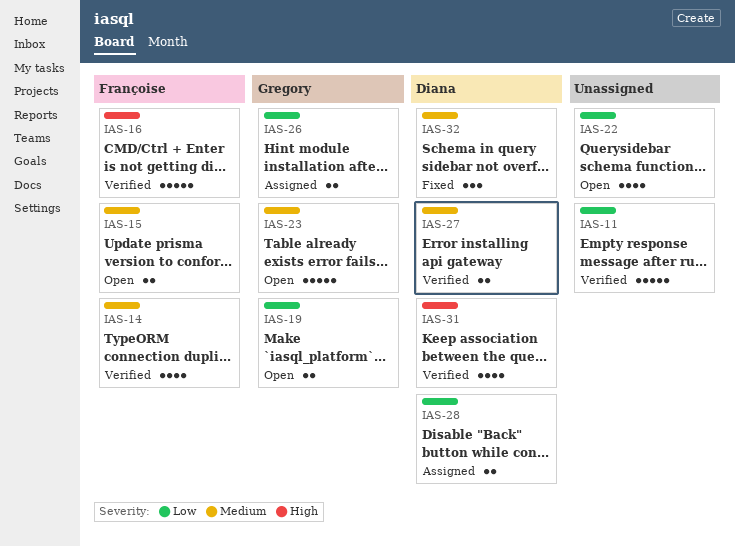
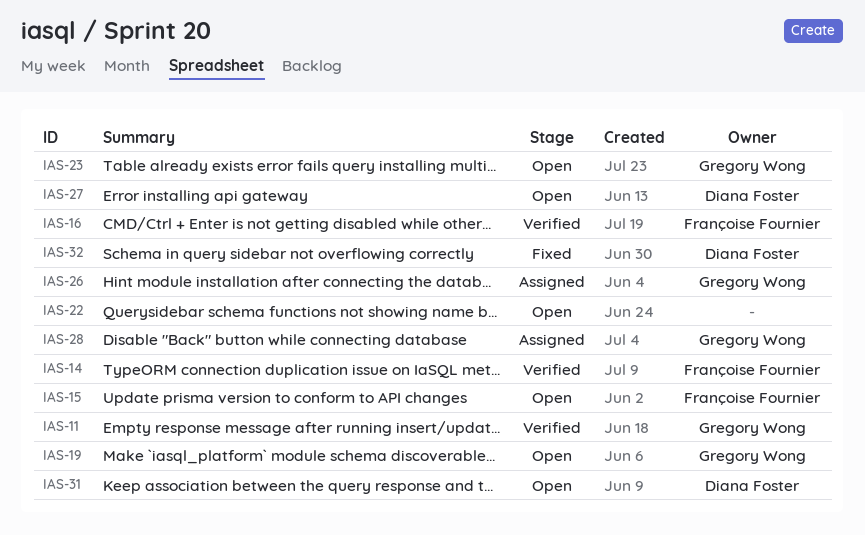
IAS-11, owner: none -> Gregory Wong
IAS-27, status: Verified -> Open
IAS-28, owner: Diana Foster -> Gregory Wong
IAS-31, status: Verified -> Open

